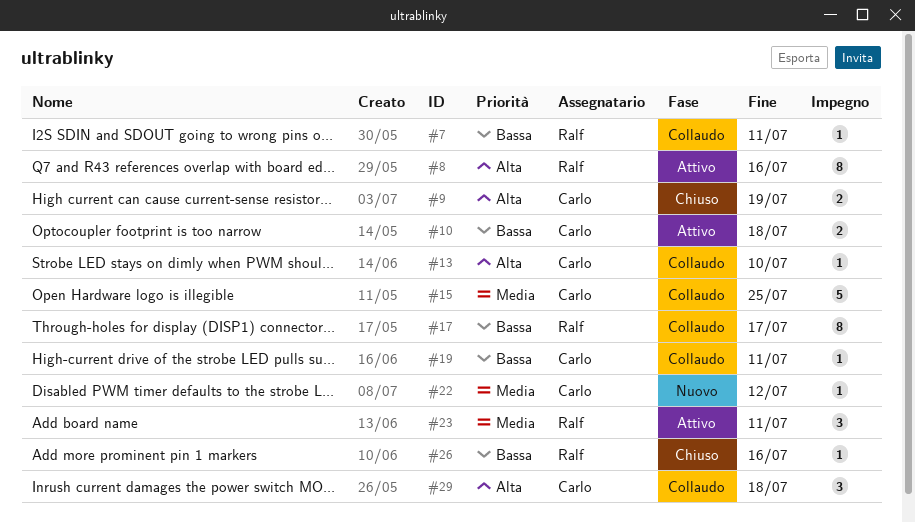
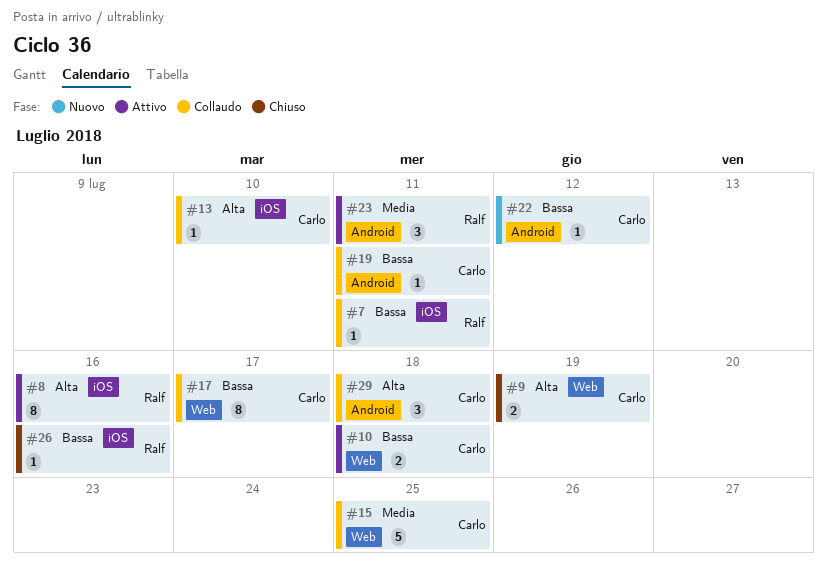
#17, owner: Ralf -> Carlo
#22, priority: Media -> Bassa

